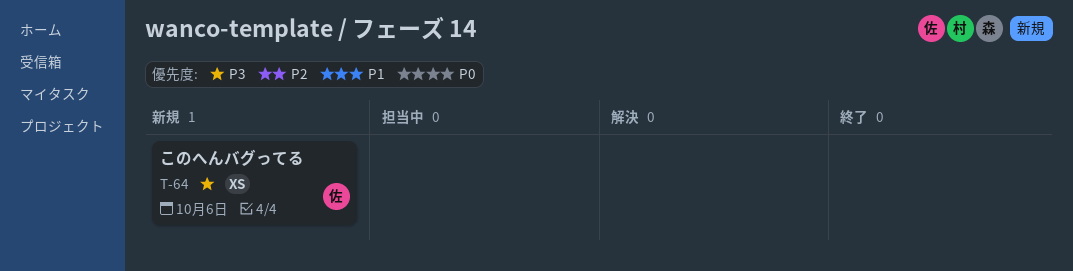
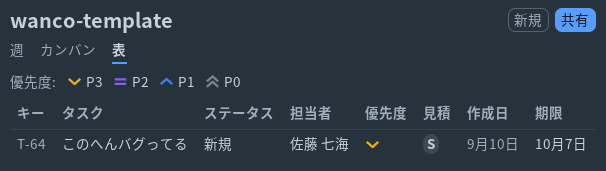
T-64, estimate: XS -> S
T-64, due: Oct 6 -> Oct 7

